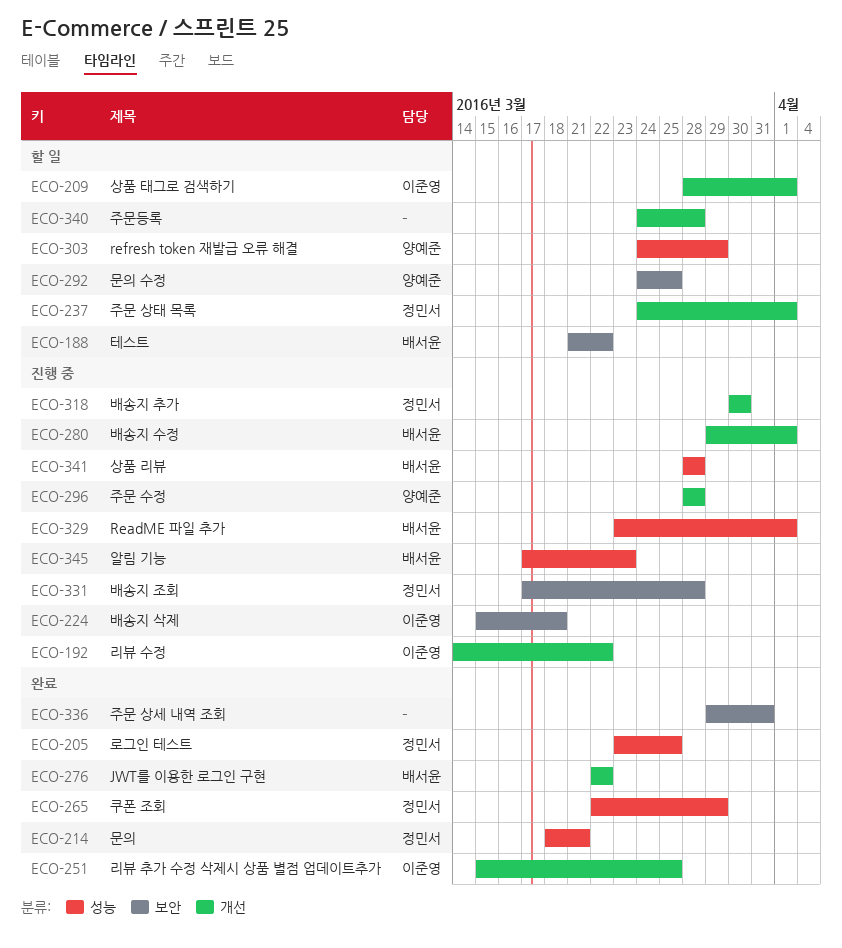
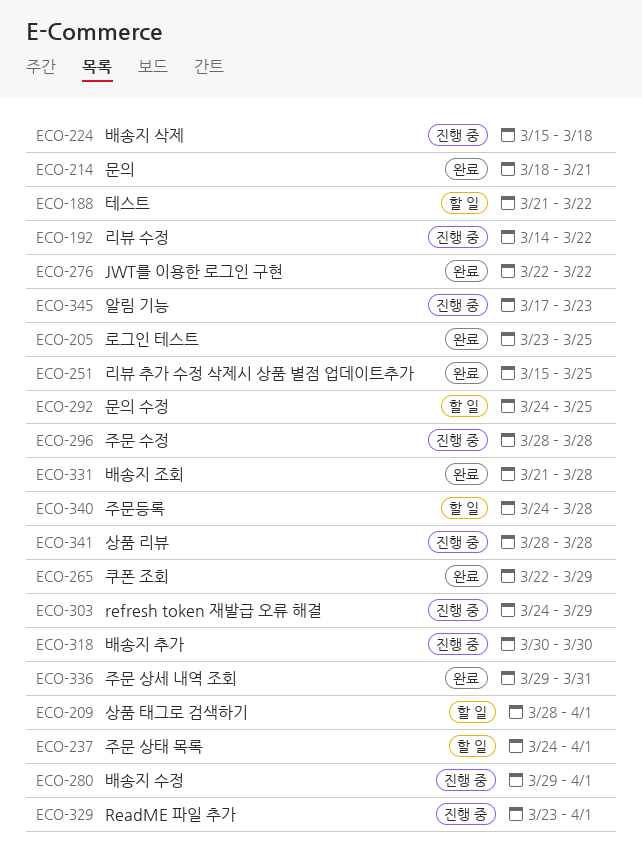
ECO-303, status: 할 일 -> 진행 중
ECO-331, status: 진행 중 -> 완료
ECO-331, start: Mar 17 -> Mar 21

